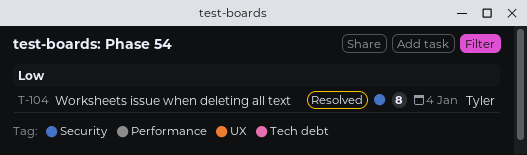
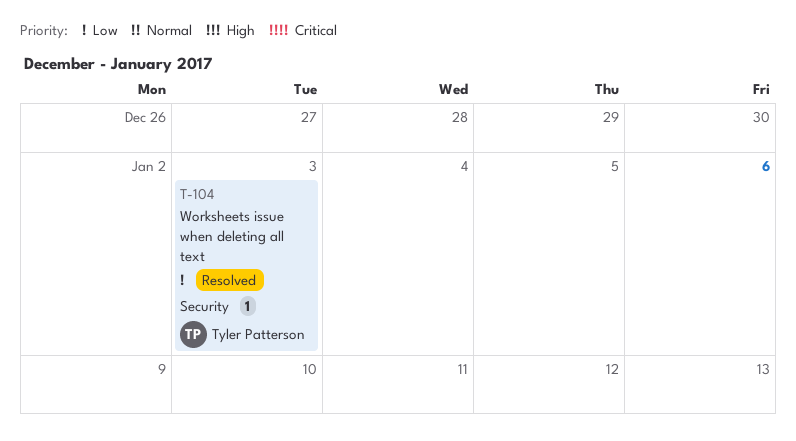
T-104, estimate: 8 -> 1
T-104, due: Jan 4 -> Jan 3

